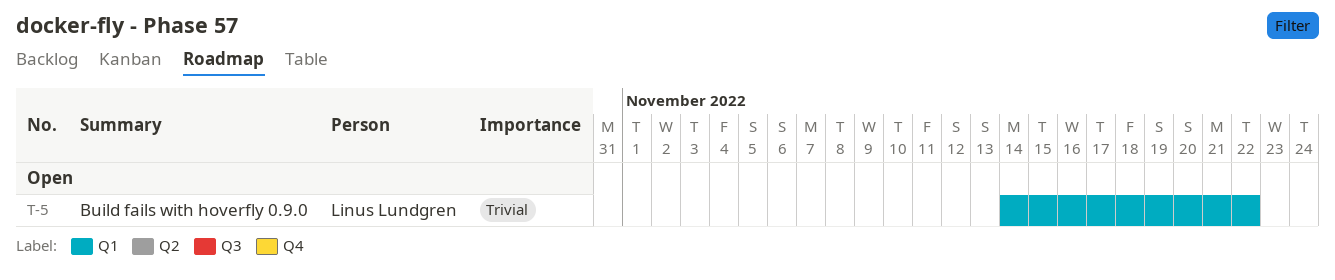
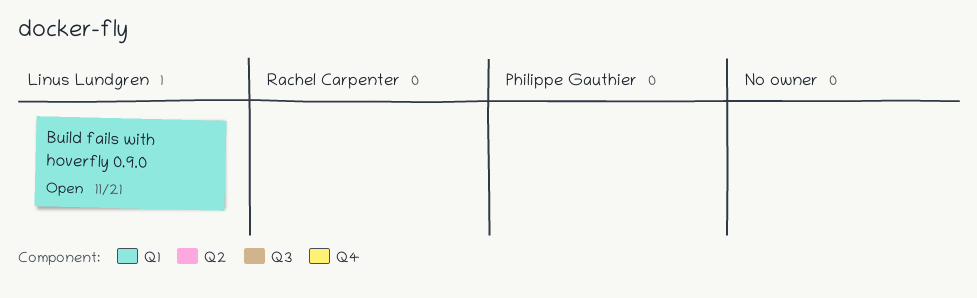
Build fails with hoverfly 0.9.0, due: Nov 22 -> Nov 21

